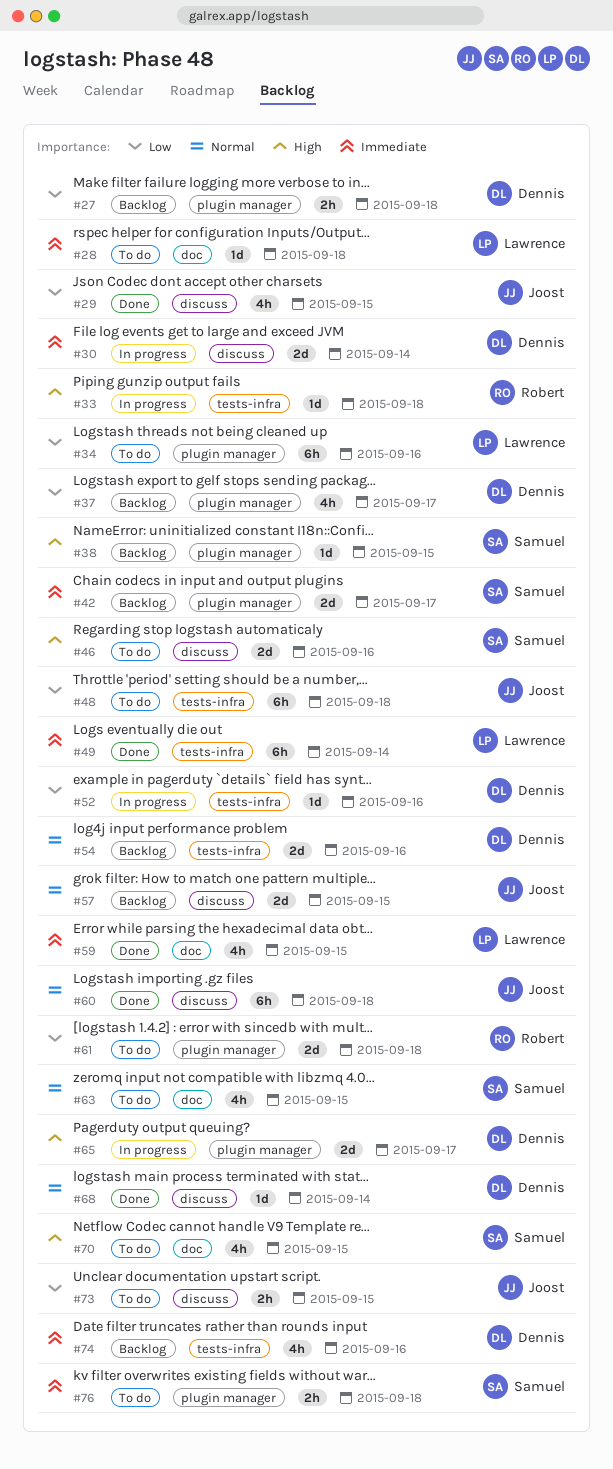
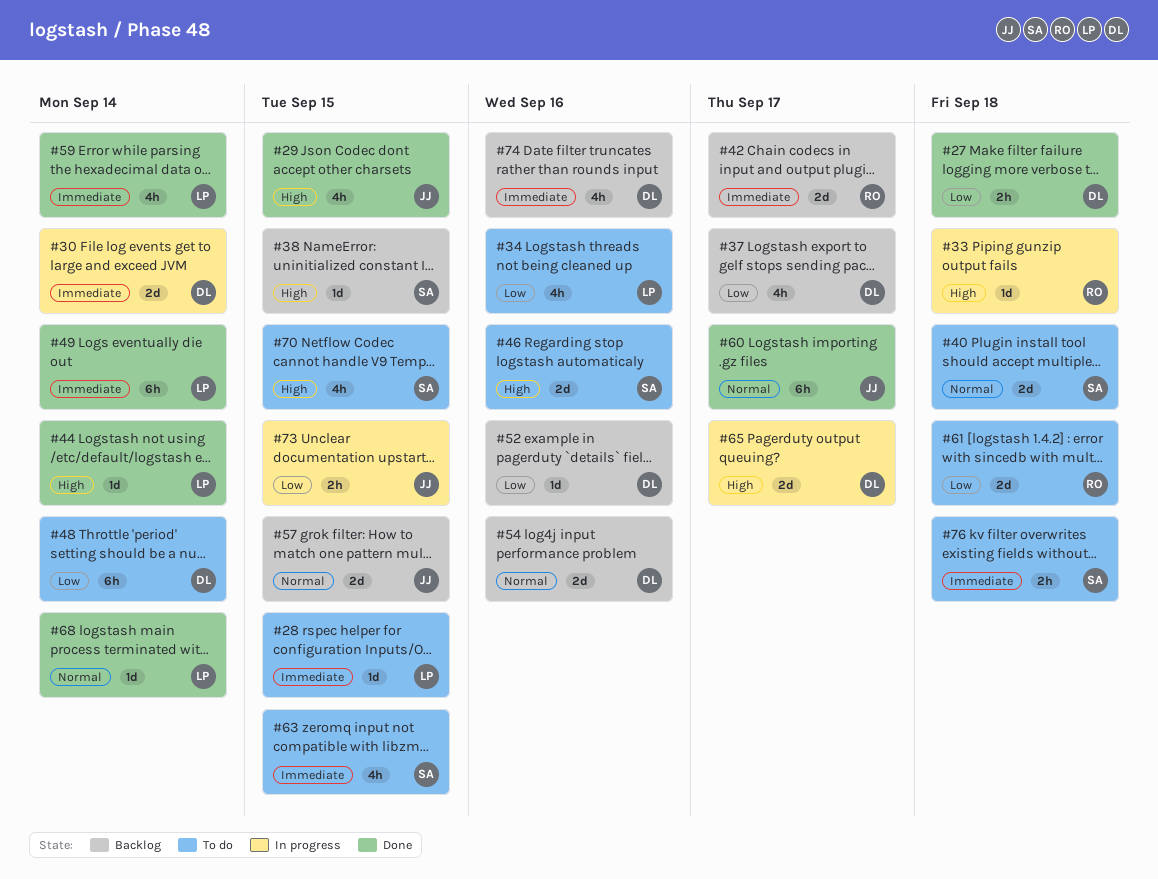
#27, status: Backlog -> Done
#28, due: Sep 18 -> Sep 15
#29, priority: Low -> High
#34, estimate: 6h -> 4h
#40: none -> present
#42, owner: Samuel -> Robert
#44: none -> present
#48, owner: Joost -> Dennis
#48, due: Sep 18 -> Sep 14
#52, status: In progress -> Backlog
#59, due: Sep 15 -> Sep 14
#60, due: Sep 18 -> Sep 17
#63, priority: Normal -> Immediate
#68, owner: Dennis -> Lawrence
#73, status: To do -> In progress

